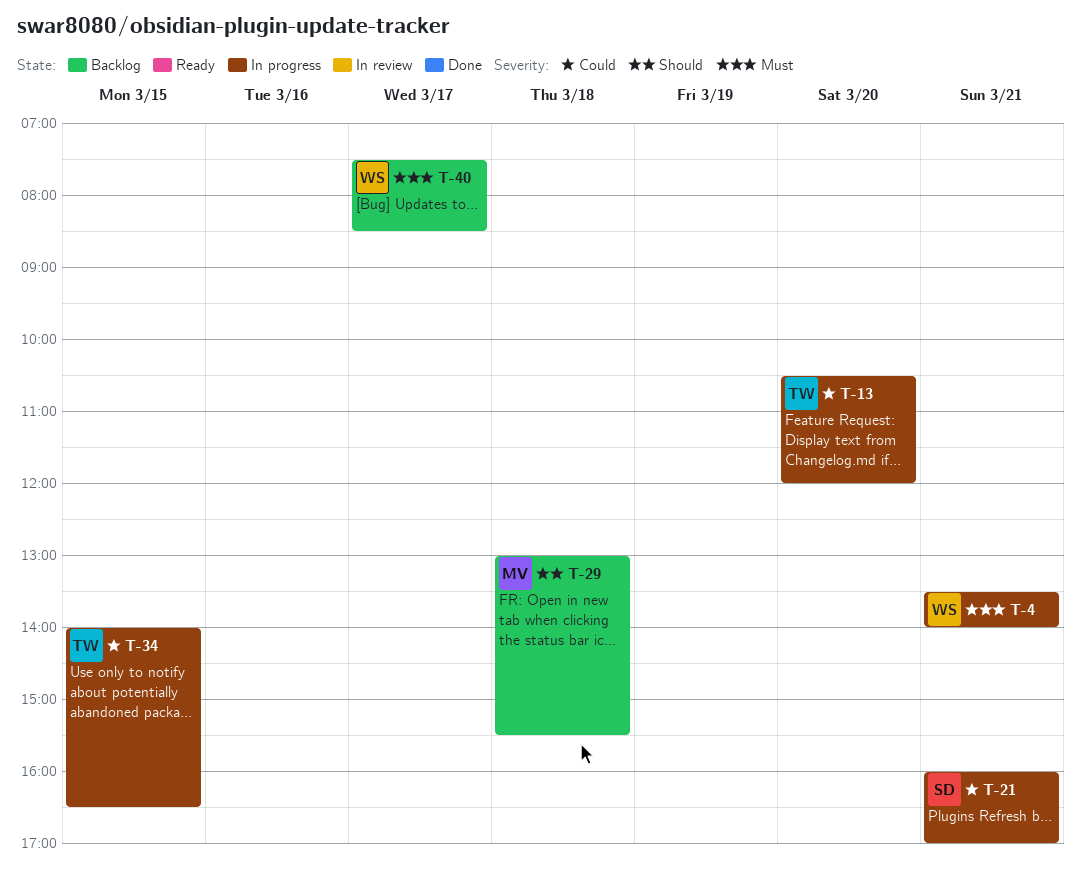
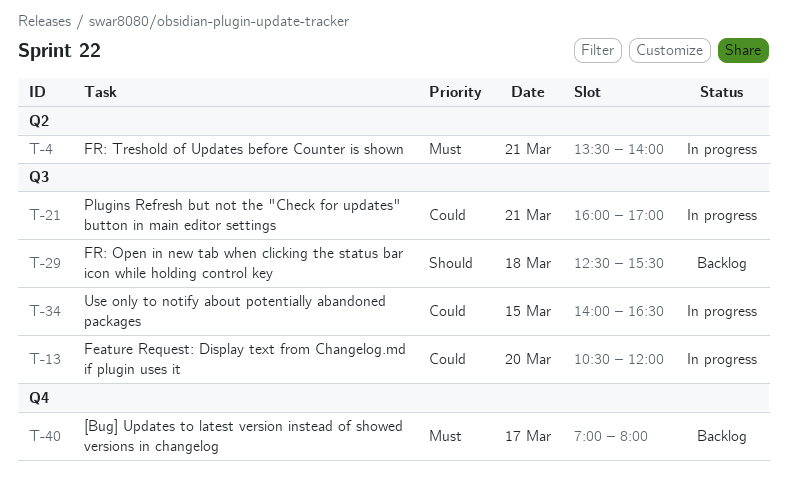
T-29, begins: 13:00 -> 12:30
T-40, begins: 07:30 -> 07:00
T-40, ends: 08:30 -> 08:00

